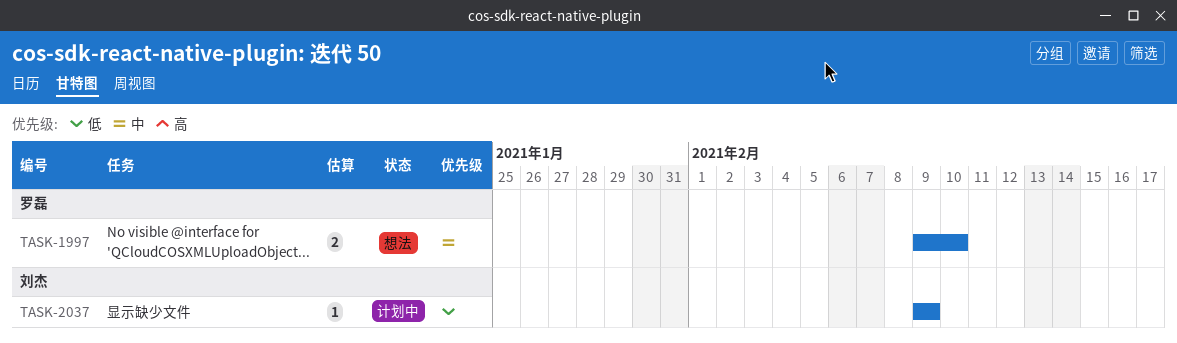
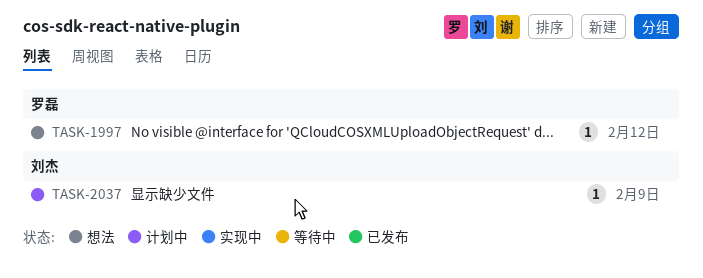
TASK-1997, estimate: 2 -> 1
TASK-1997, due: Feb 10 -> Feb 12

